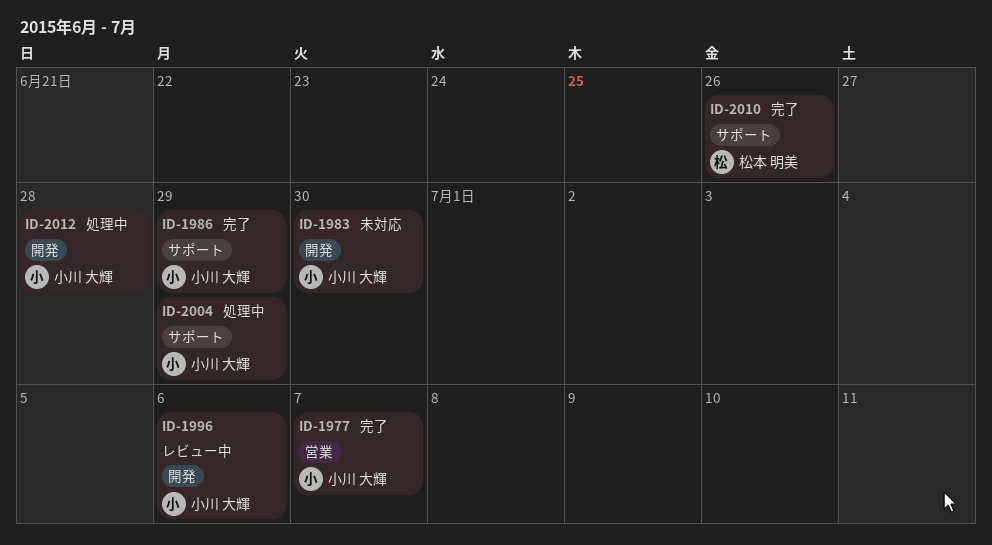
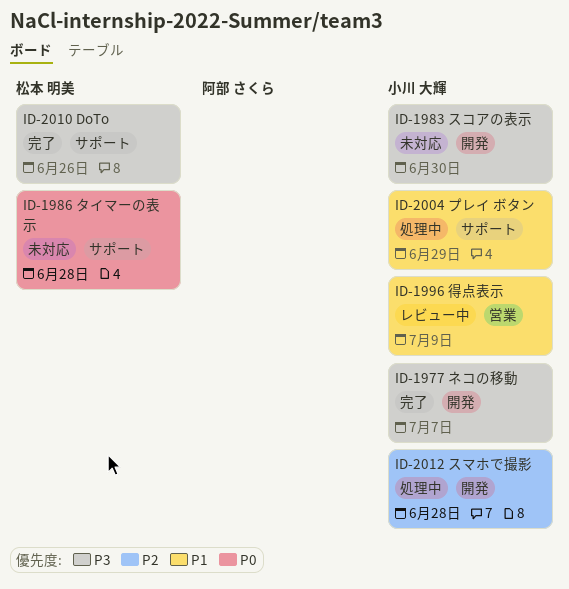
ID-1977, label: 営業 -> 開発
ID-1986, status: 完了 -> 未対応
ID-1986, owner: 小川 大輝 -> 松本 明美
ID-1986, due: Jun 29 -> Jun 28
ID-1996, label: 開発 -> 営業
ID-1996, due: Jul 6 -> Jul 9

